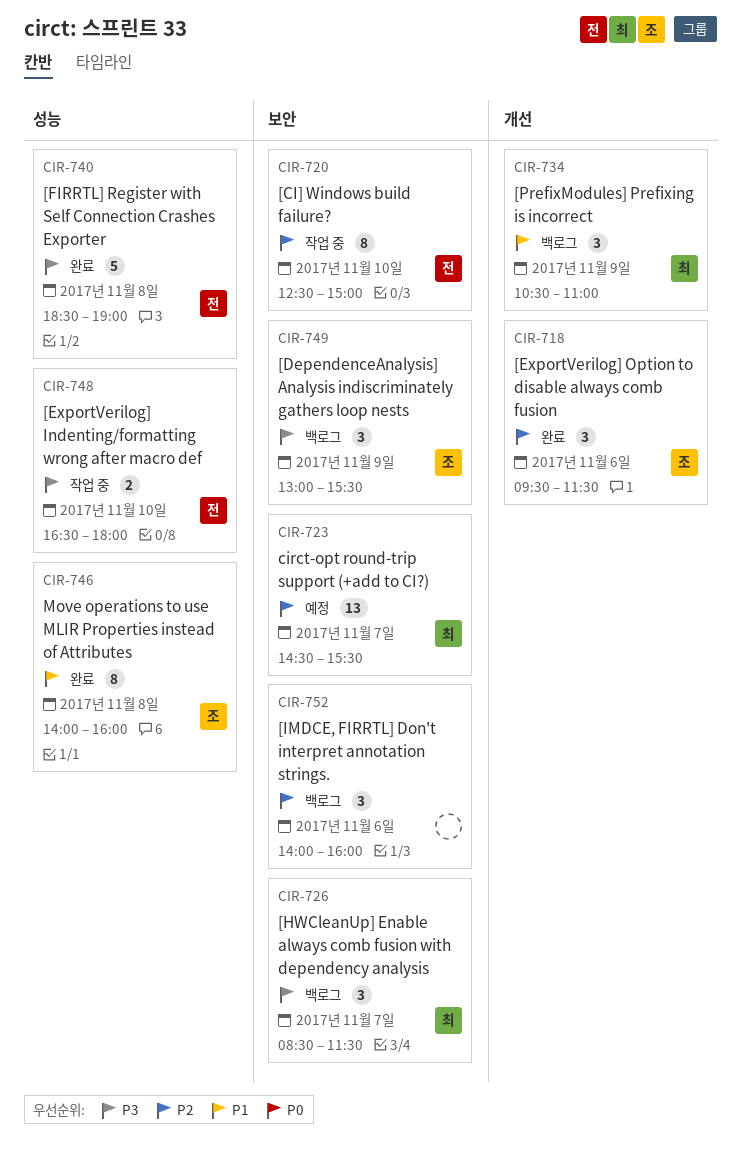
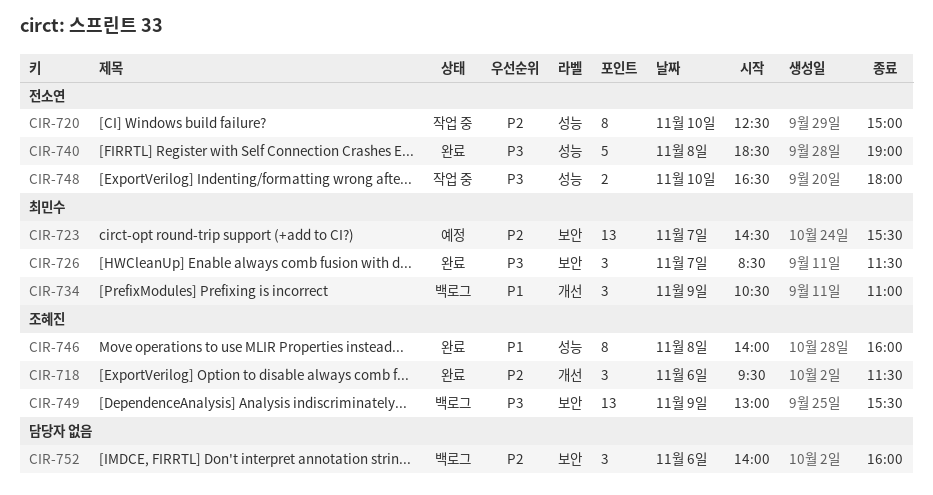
CIR-720, label: 보안 -> 성능
CIR-726, status: 백로그 -> 완료
CIR-749, estimate: 3 -> 13

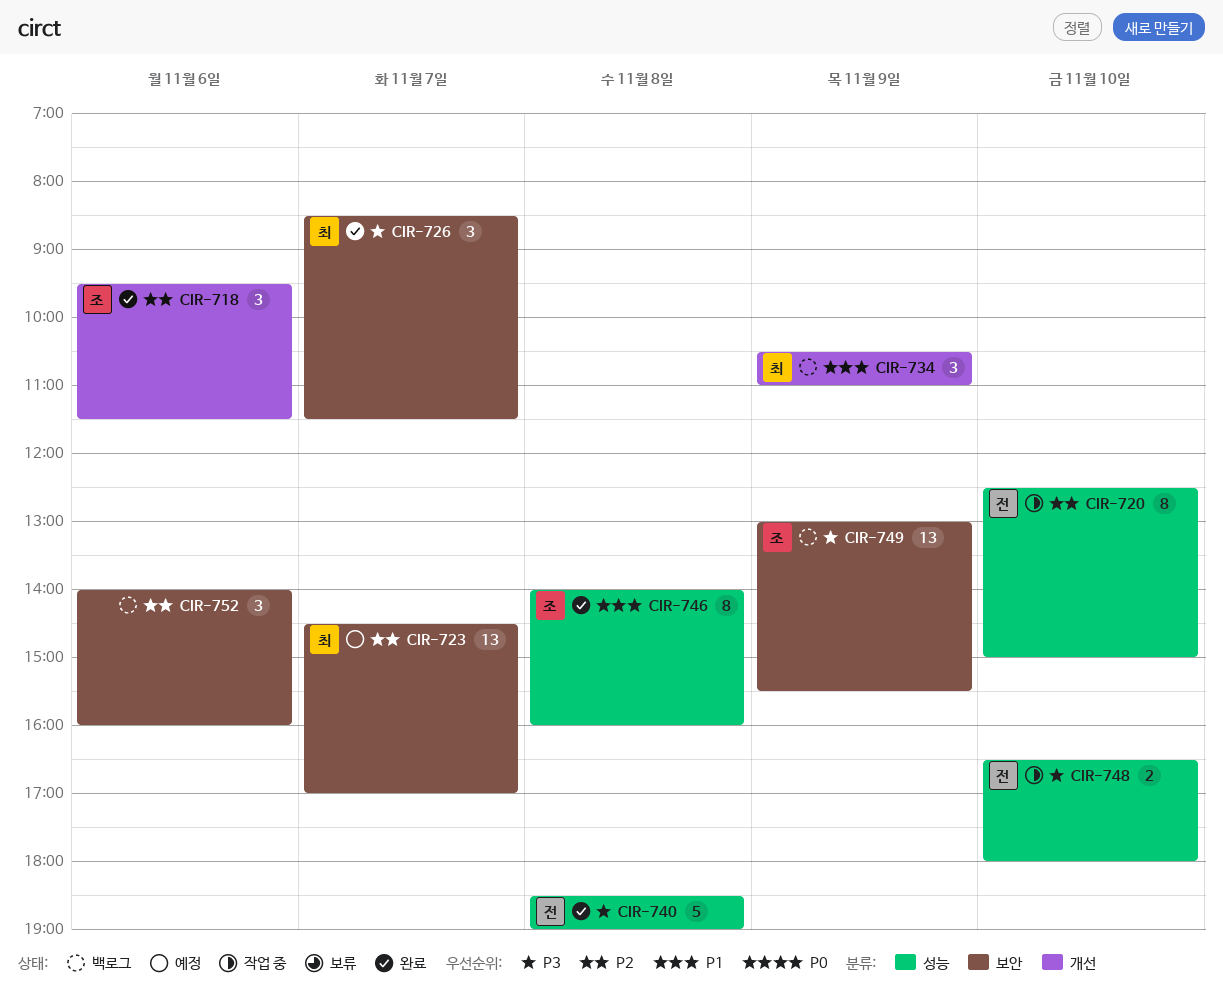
CIR-723, ends: 15:30 -> 17:00

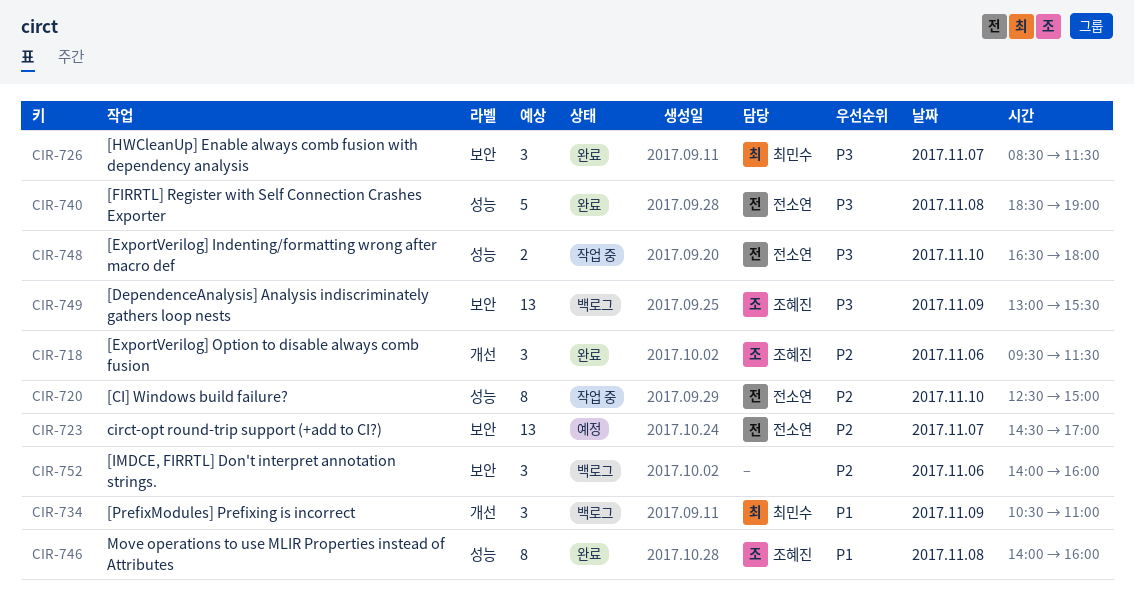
CIR-723, owner: 최민수 -> 전소연

